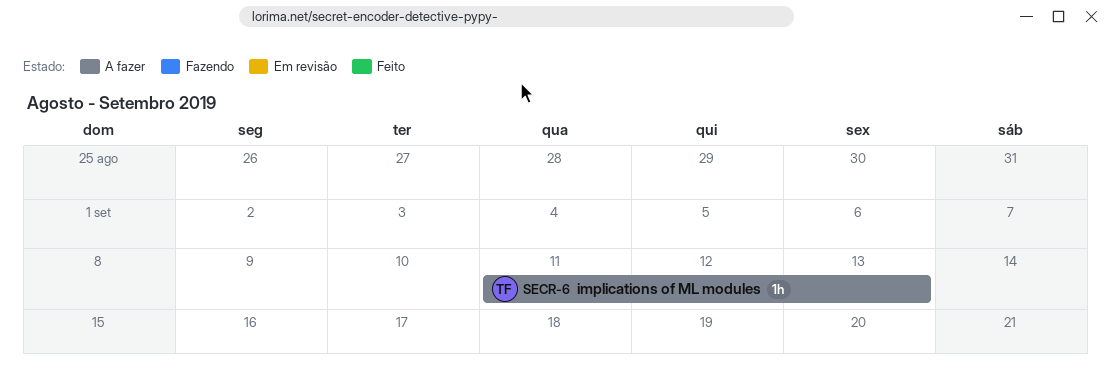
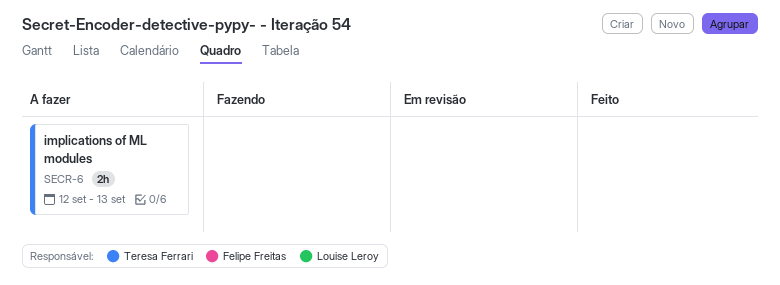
SECR-6, estimate: 1h -> 2h
SECR-6, start: Sep 11 -> Sep 12

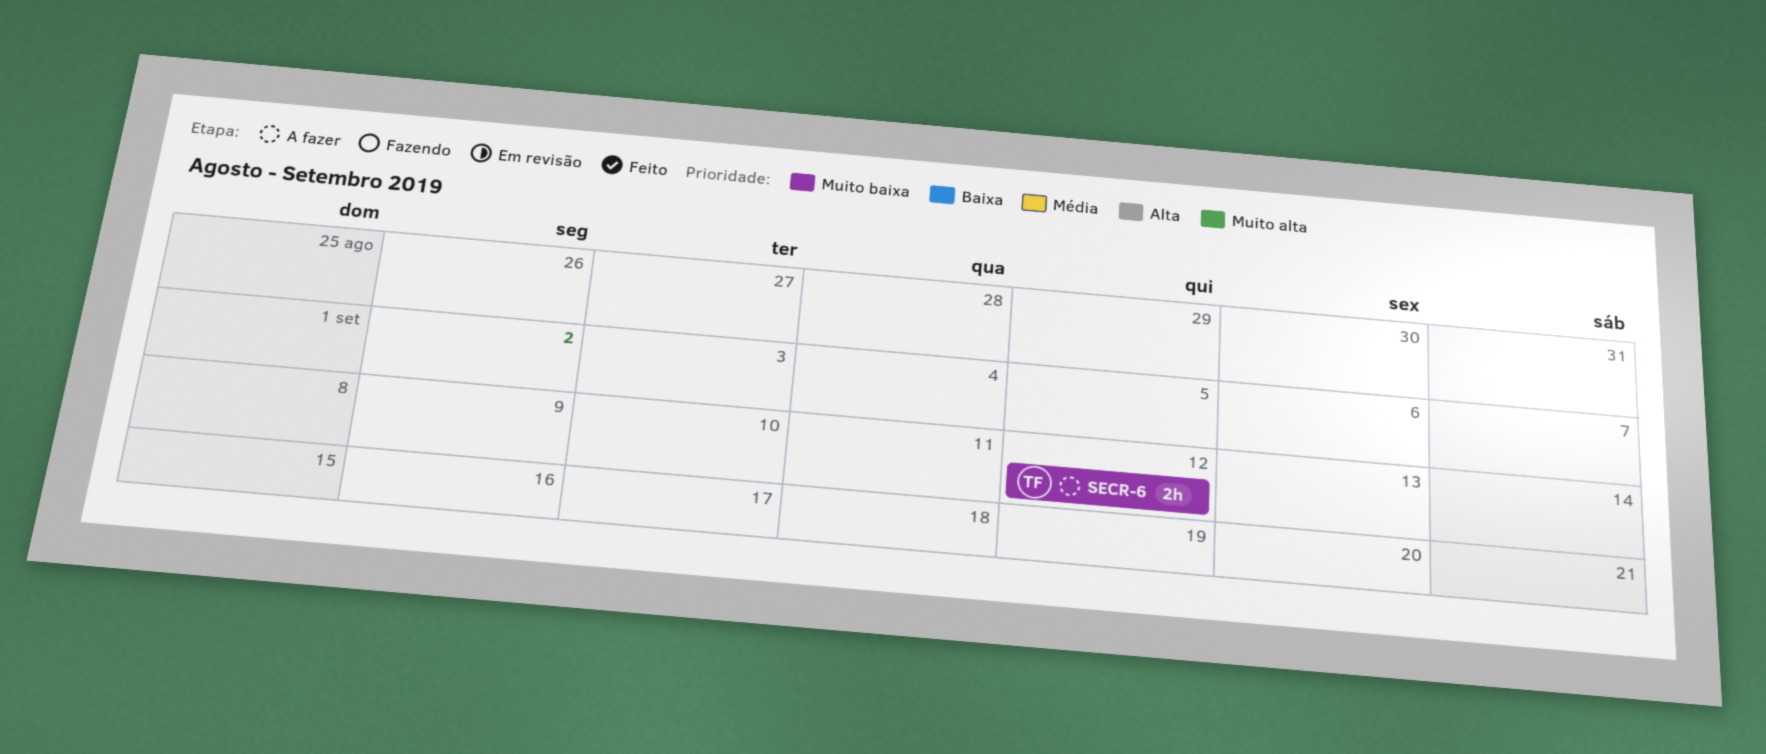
SECR-6, due: Sep 13 -> Sep 12

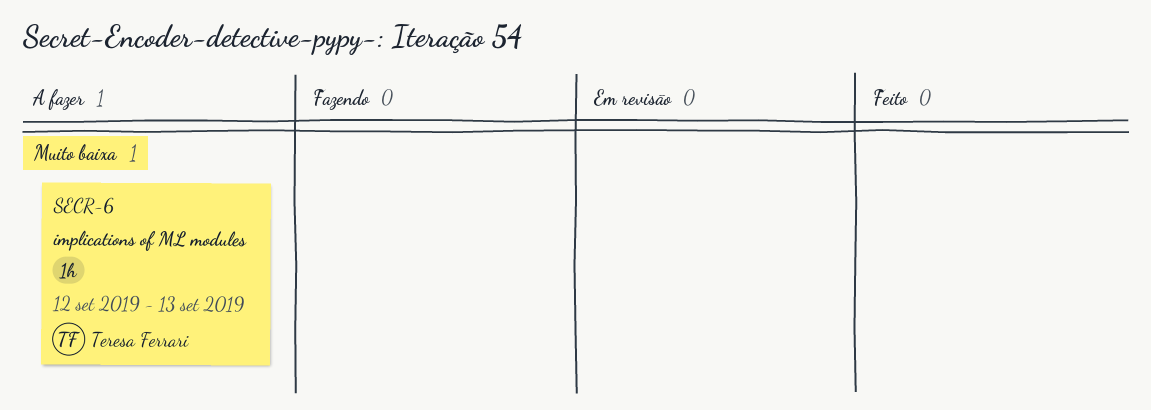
SECR-6, estimate: 2h -> 1h
SECR-6, due: Sep 12 -> Sep 13

